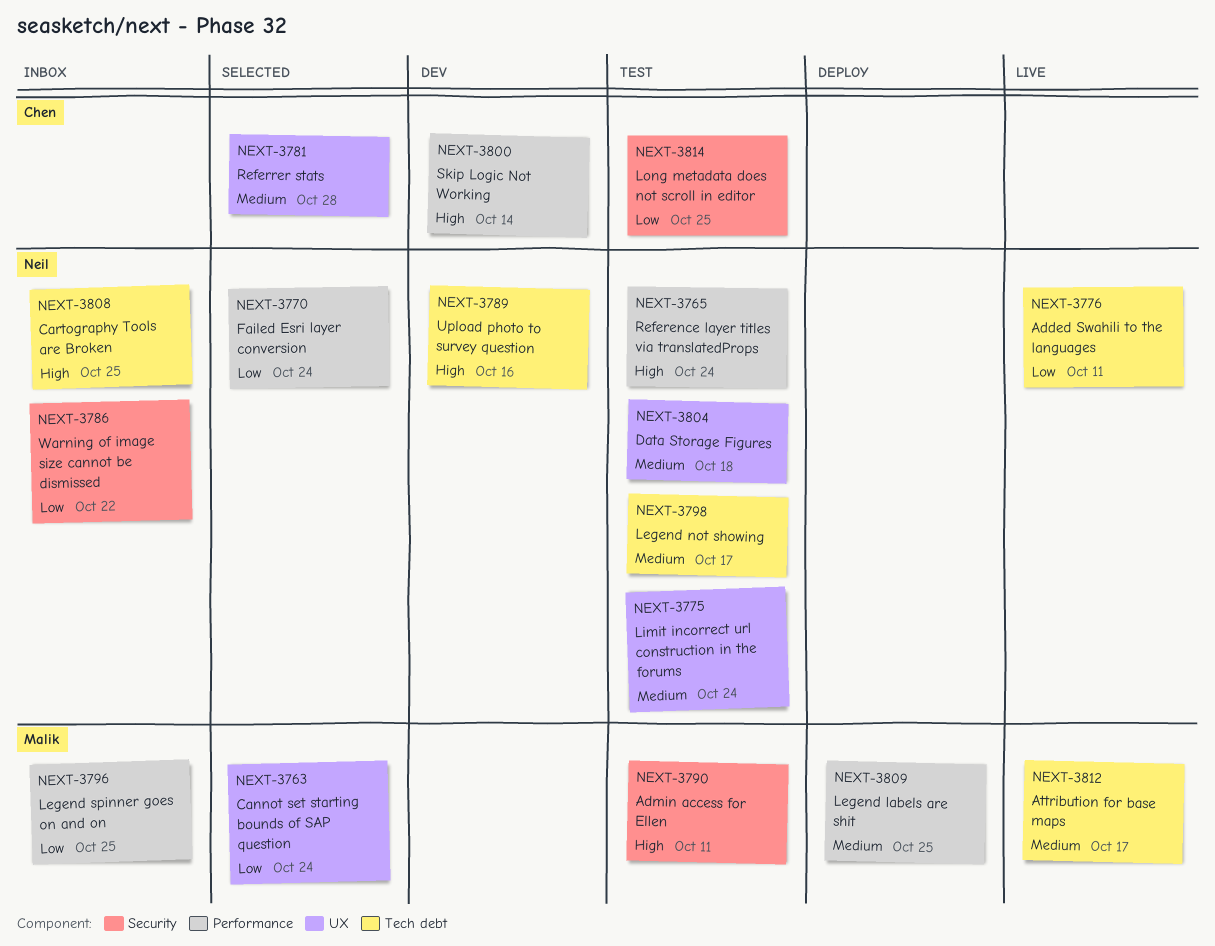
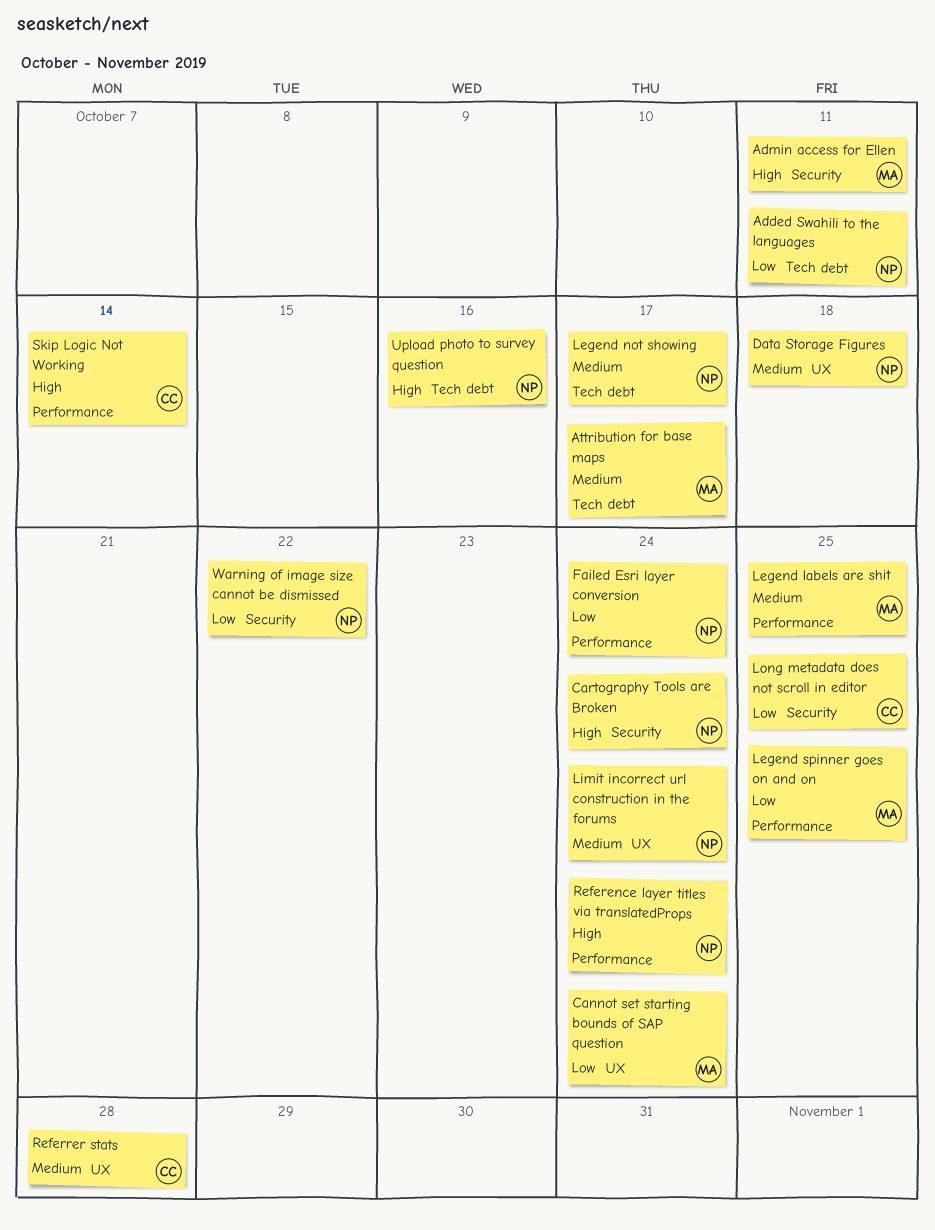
Cartography Tools are Broken, label: Tech debt -> Security
Cartography Tools are Broken, due: Oct 25 -> Oct 24

